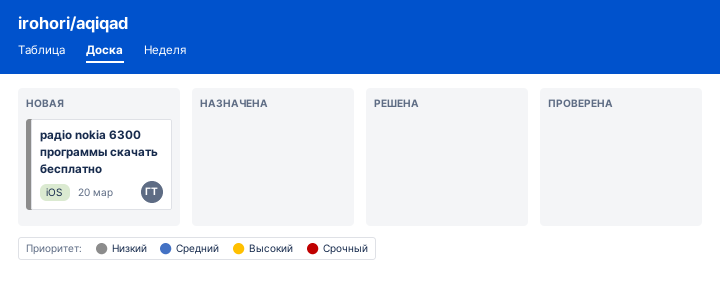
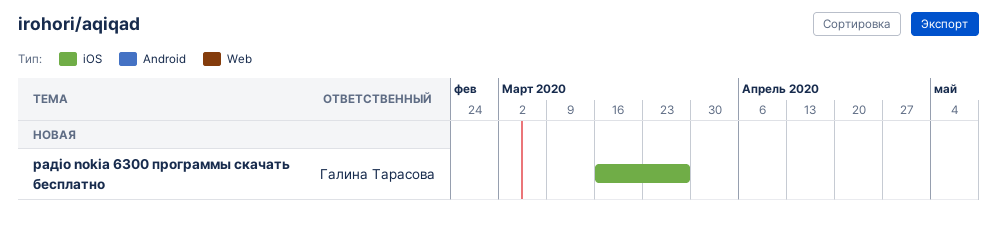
радіо nokia 6300 программы скачать бесплатно, due: Mar 20 -> Mar 27

